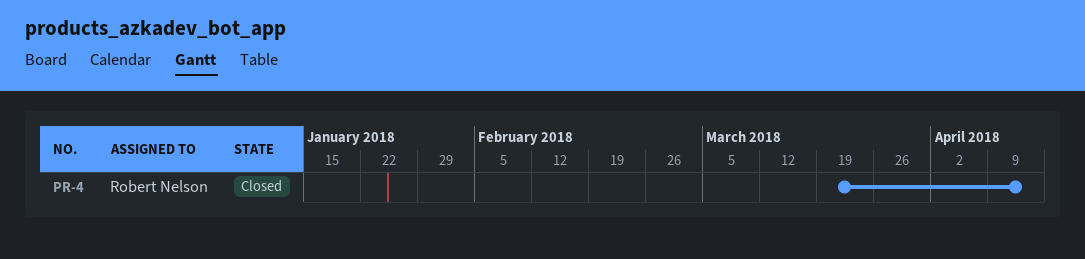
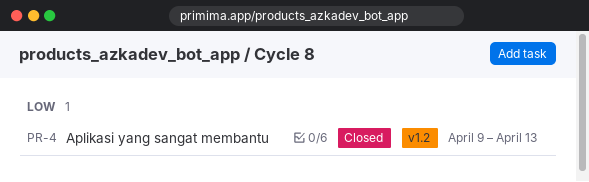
PR-4, start: Mar 19 -> Apr 9

